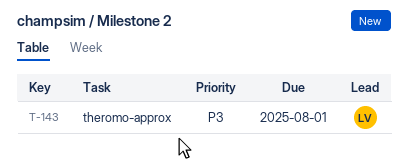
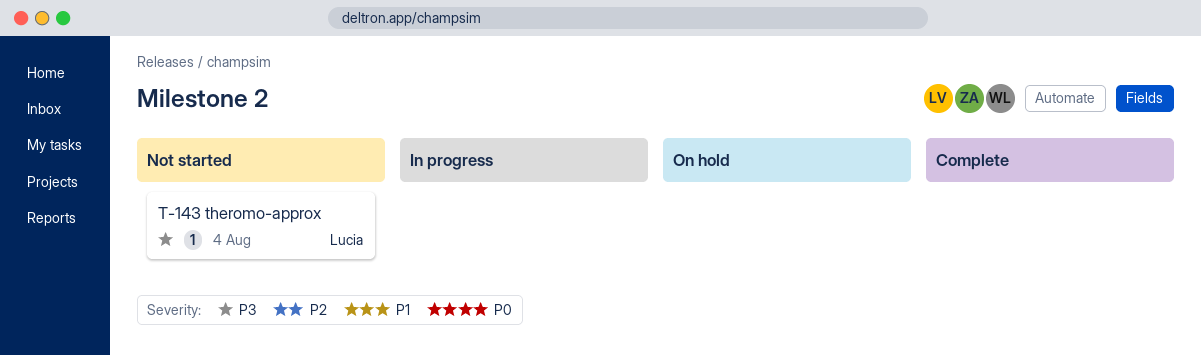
T-143, due: Aug 1 -> Aug 4

